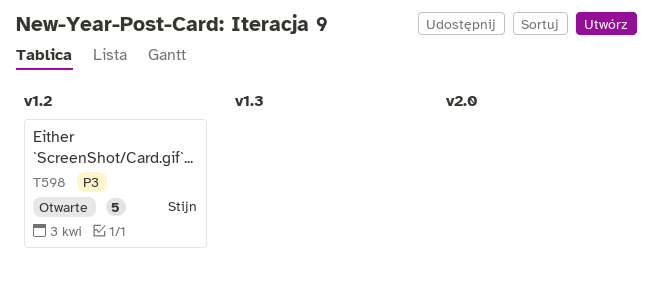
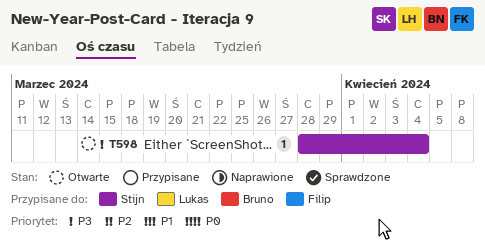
T598, estimate: 5 -> 1
T598, due: Apr 3 -> Apr 4

